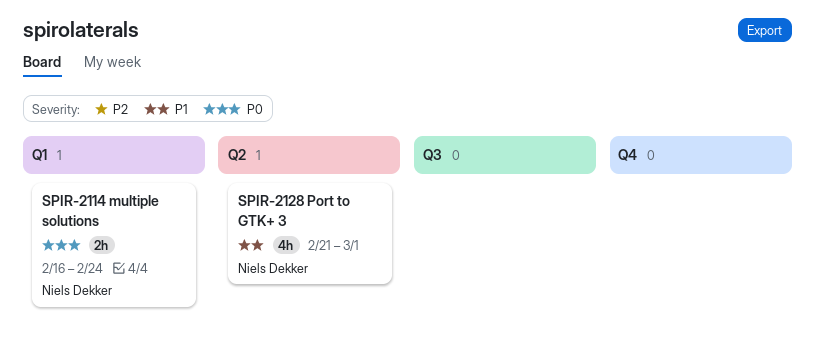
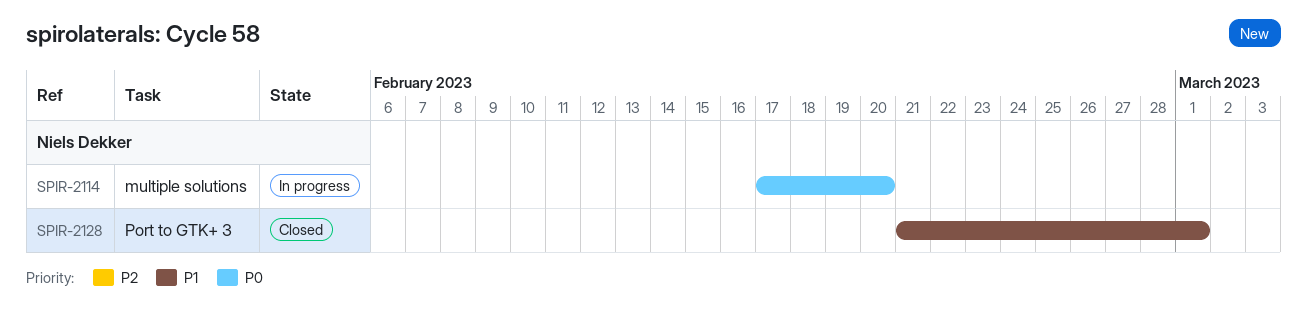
SPIR-2114, start: Feb 16 -> Feb 17
SPIR-2114, due: Feb 24 -> Feb 20

